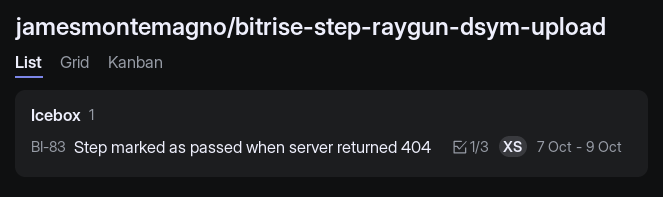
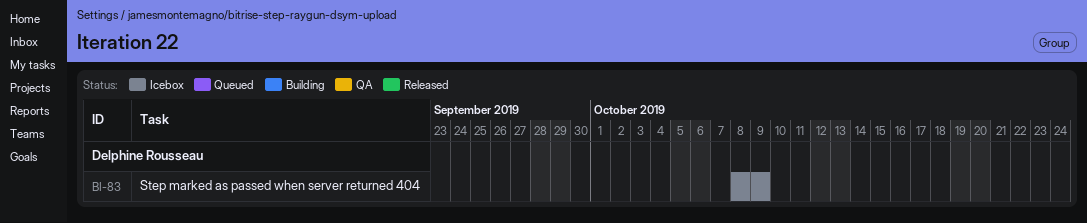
BI-83, start: Oct 7 -> Oct 8

